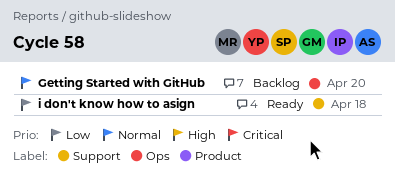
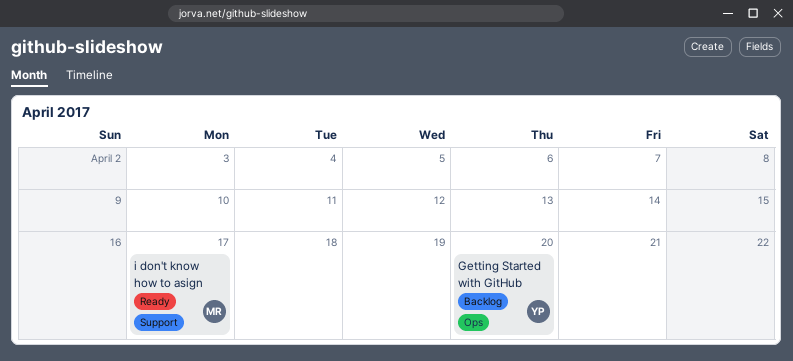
i don't know how to asign, due: Apr 18 -> Apr 17

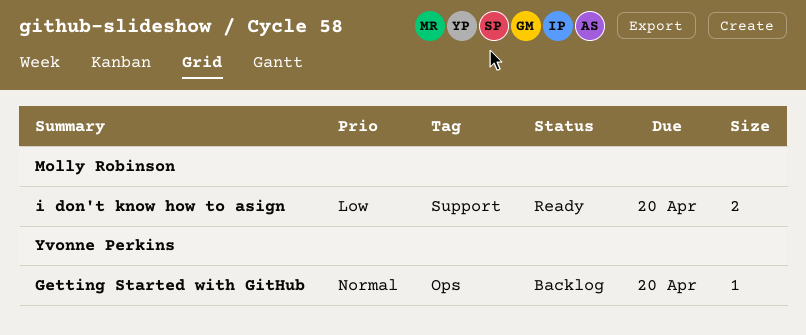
i don't know how to asign, due: Apr 17 -> Apr 20

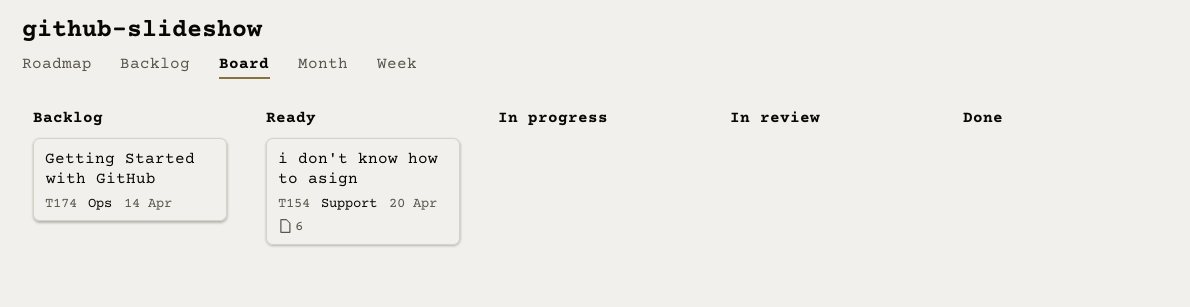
Getting Started with GitHub, due: Apr 20 -> Apr 14

